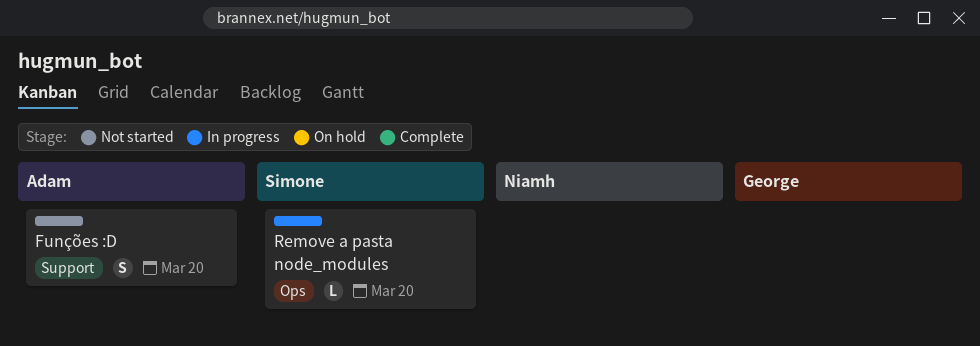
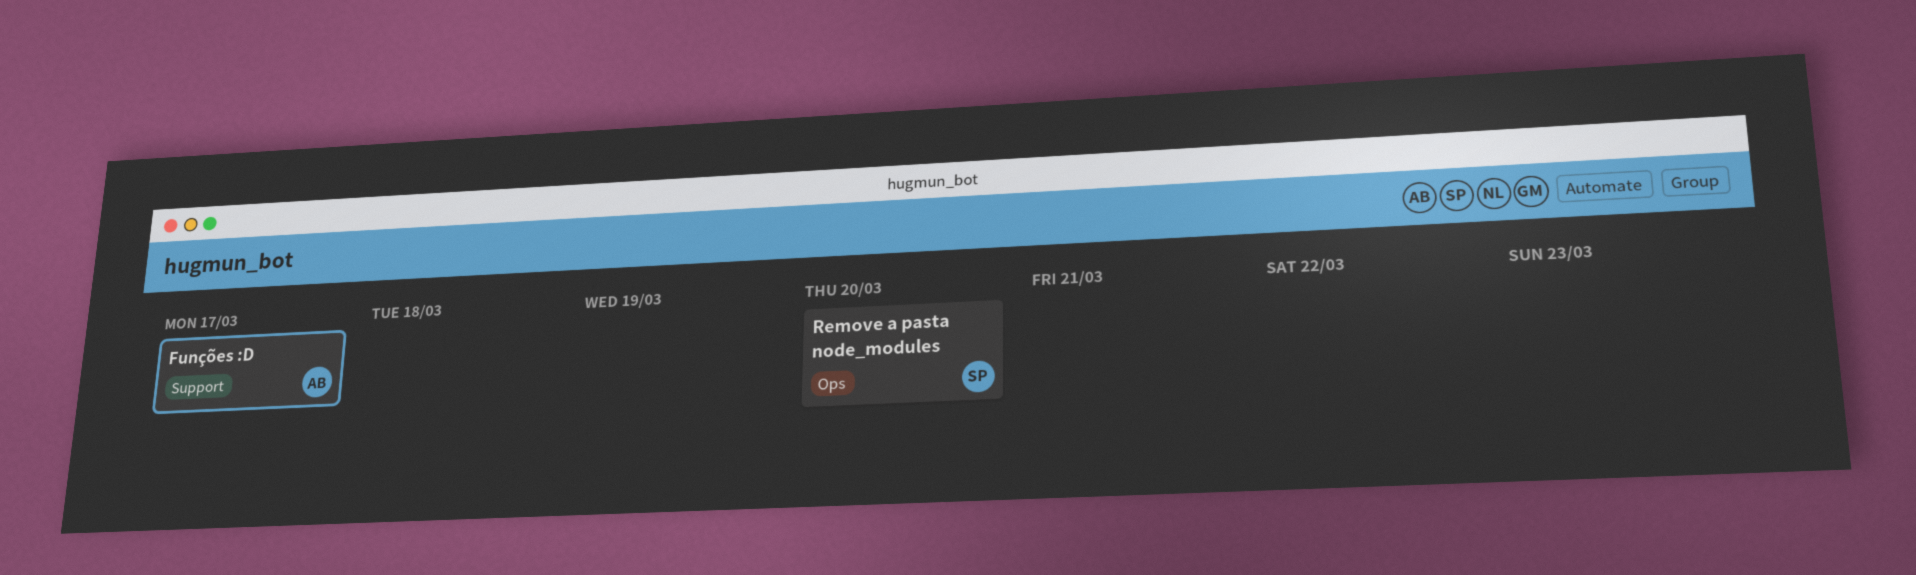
Funções :D, due: Mar 20 -> Mar 17

